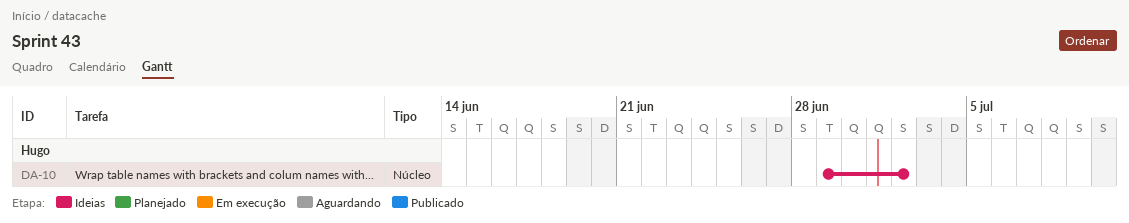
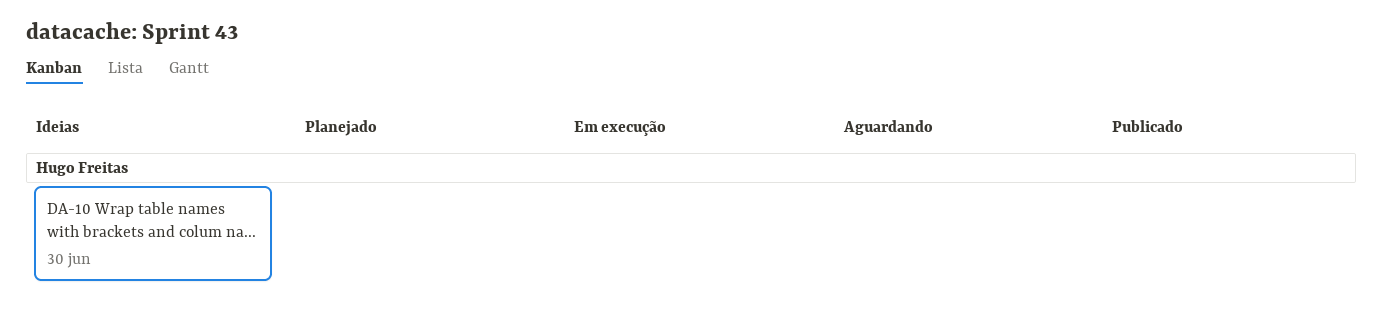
DA-10, due: Jul 2 -> Jun 30

